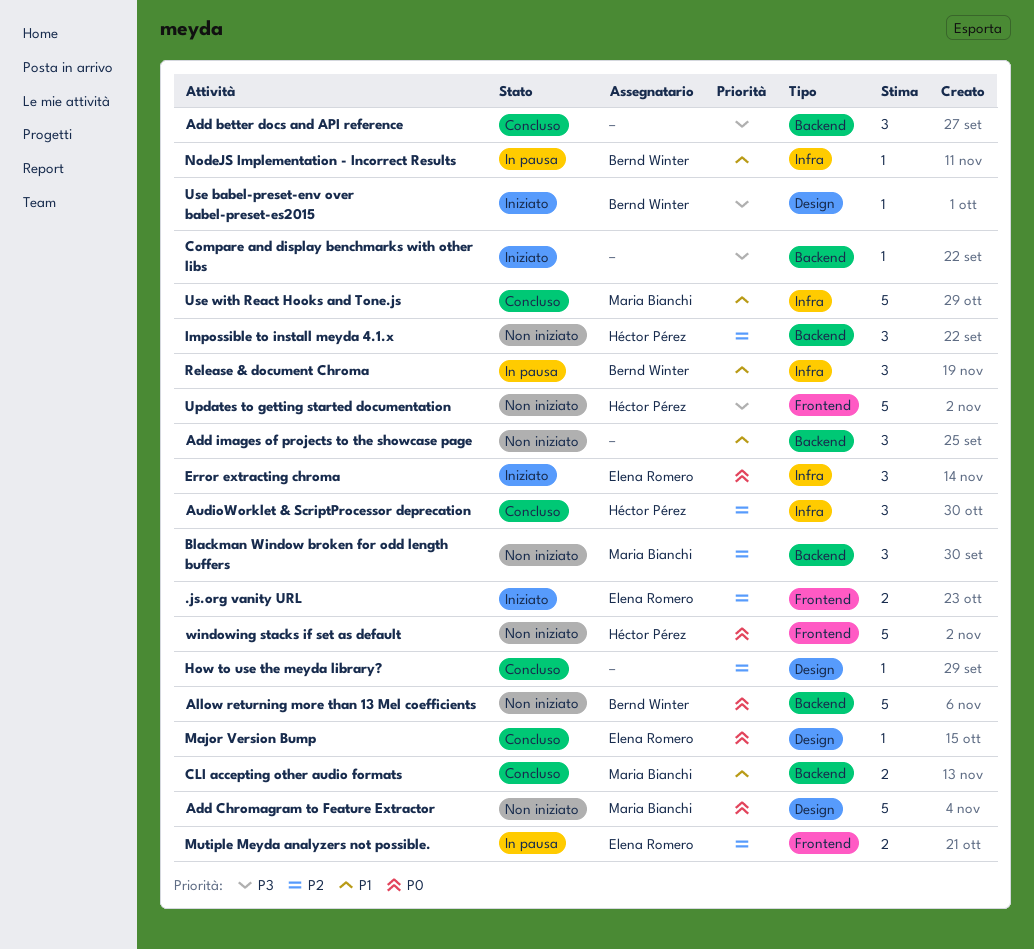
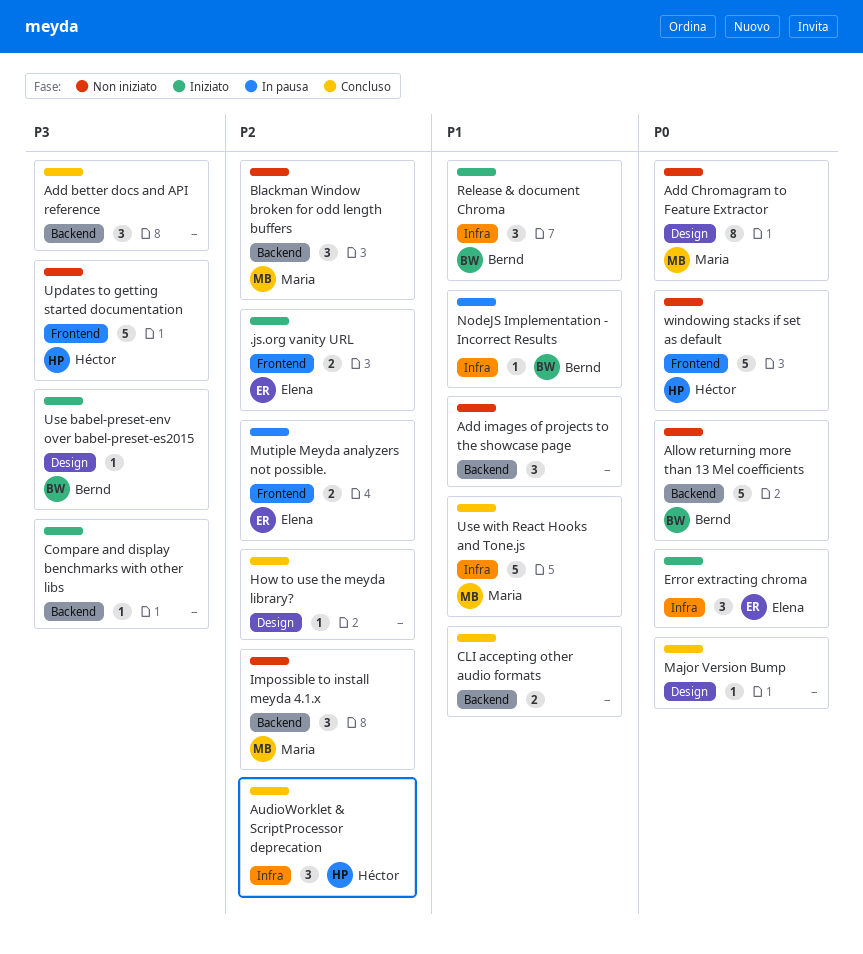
Add Chromagram to Feature Extractor, estimate: 5 -> 8
CLI accepting other audio formats, owner: Maria Bianchi -> none
Impossible to install meyda 4.1.x, owner: Héctor Pérez -> Maria Bianchi
Major Version Bump, owner: Elena Romero -> none
Release & document Chroma, status: In pausa -> Iniziato

